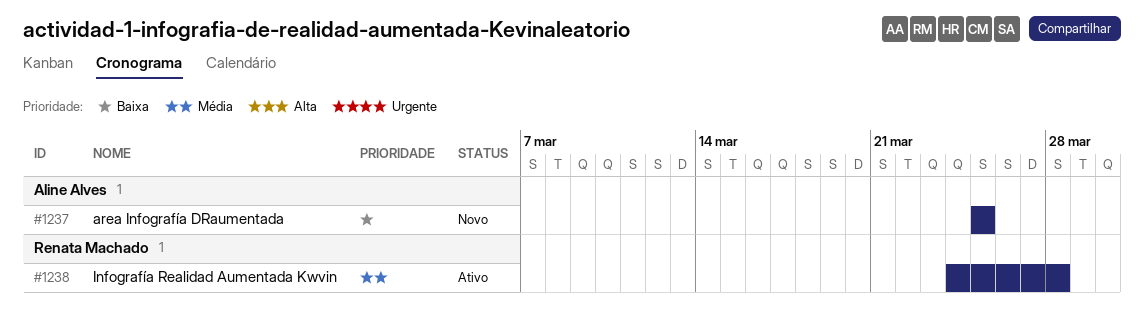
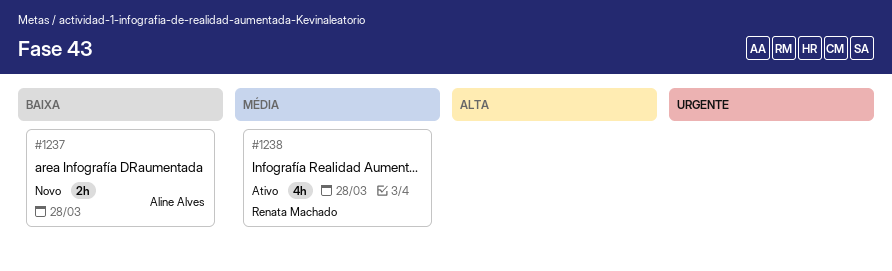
#1237, due: Mar 25 -> Mar 28

